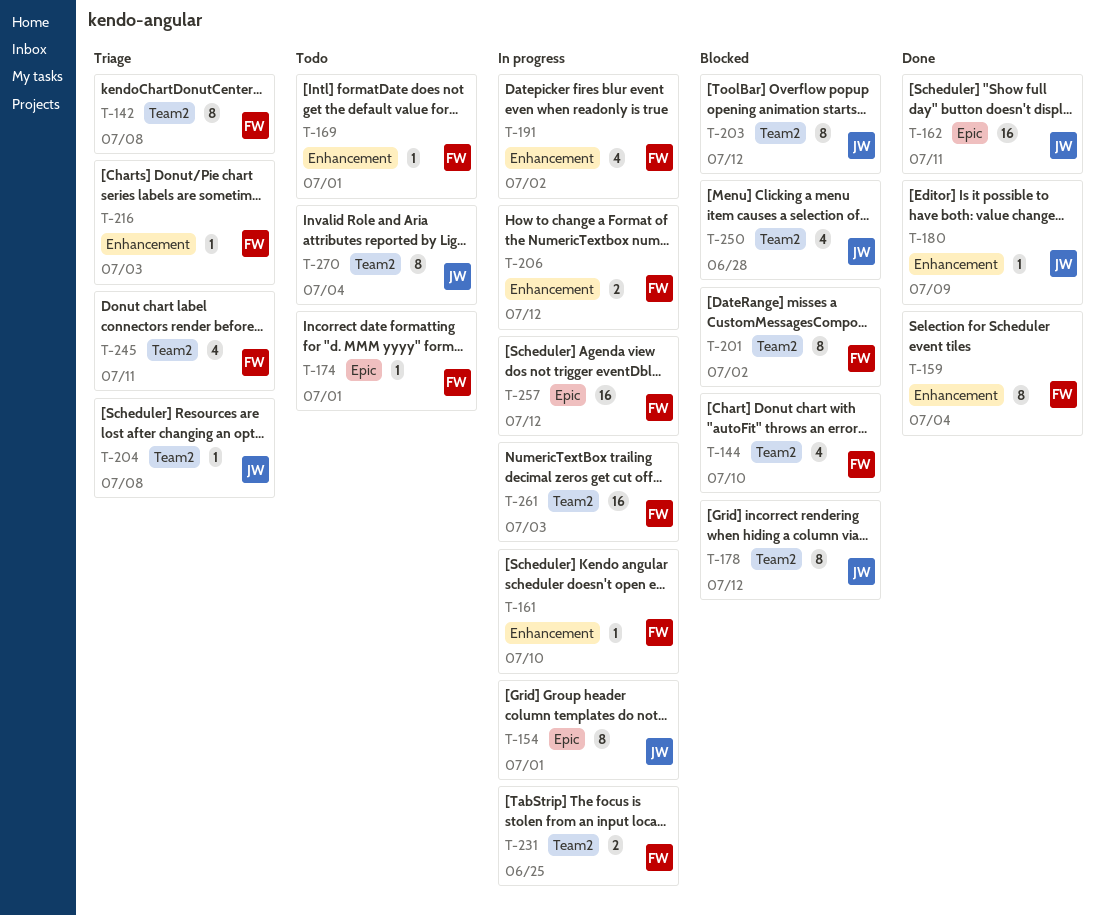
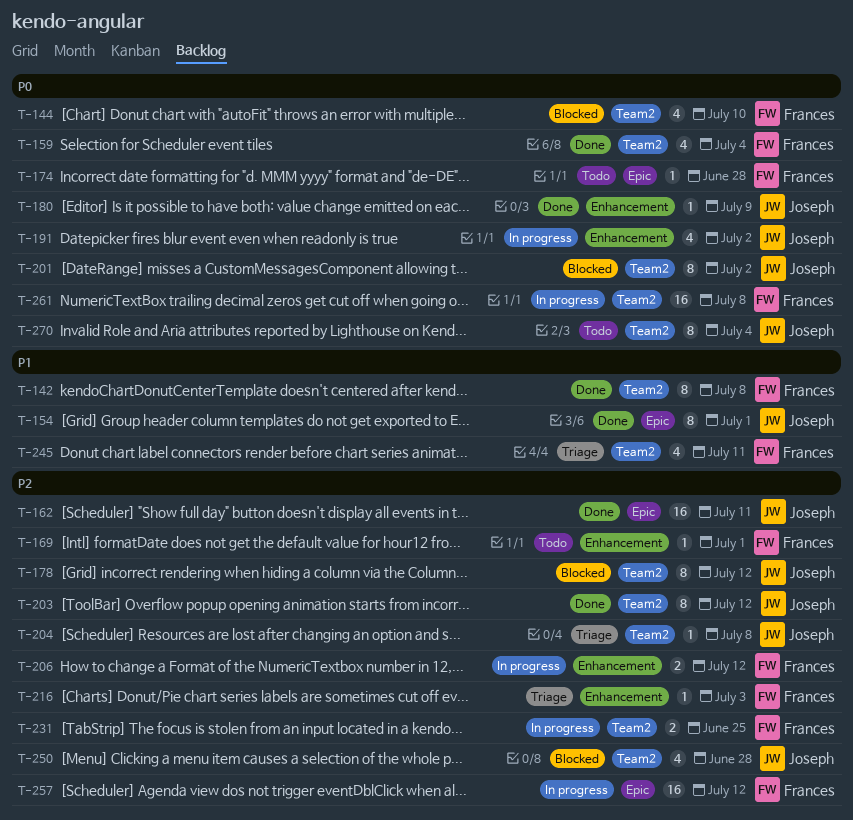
T-142, status: Triage -> Done
T-154, status: In progress -> Done
T-159, label: Enhancement -> Team2
T-159, estimate: 8 -> 4
T-161: present -> none
T-174, due: Jul 1 -> Jun 28
T-191, owner: Frances -> Joseph
T-201, owner: Frances -> Joseph
T-203, status: Blocked -> Done
T-261, due: Jul 3 -> Jul 8

